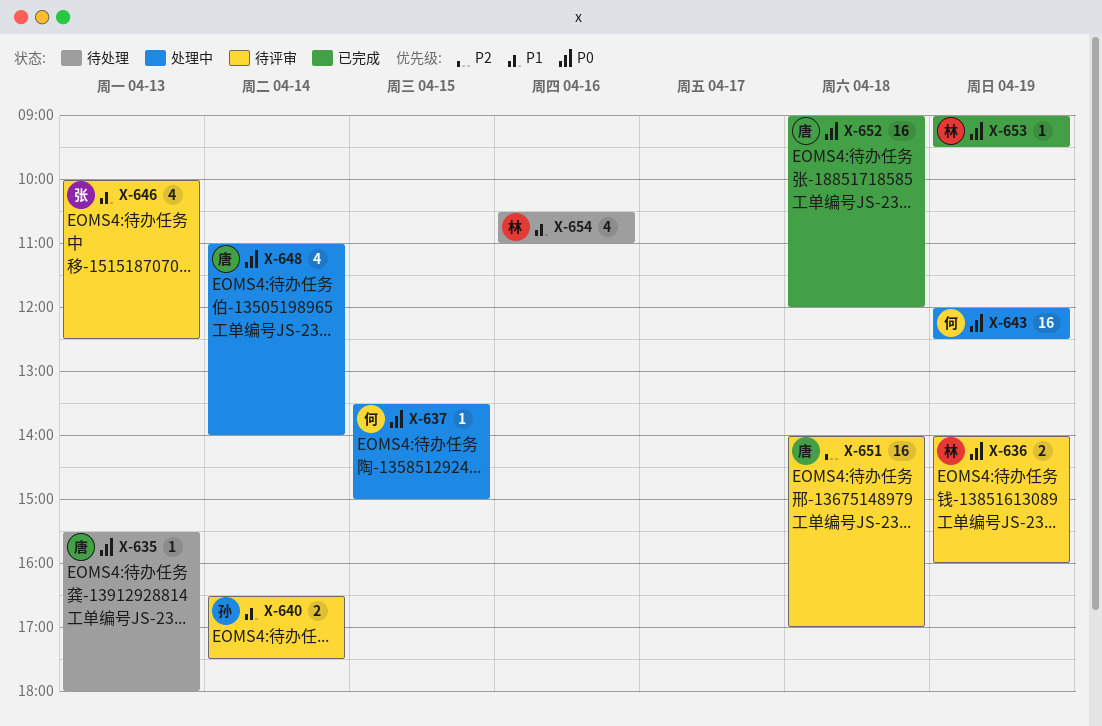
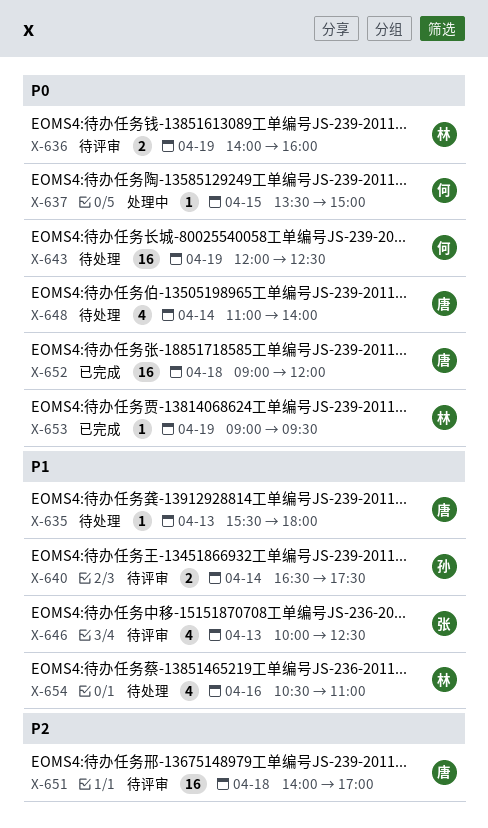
X-635, priority: P0 -> P1
X-643, status: 处理中 -> 待处理
X-648, status: 处理中 -> 待处理

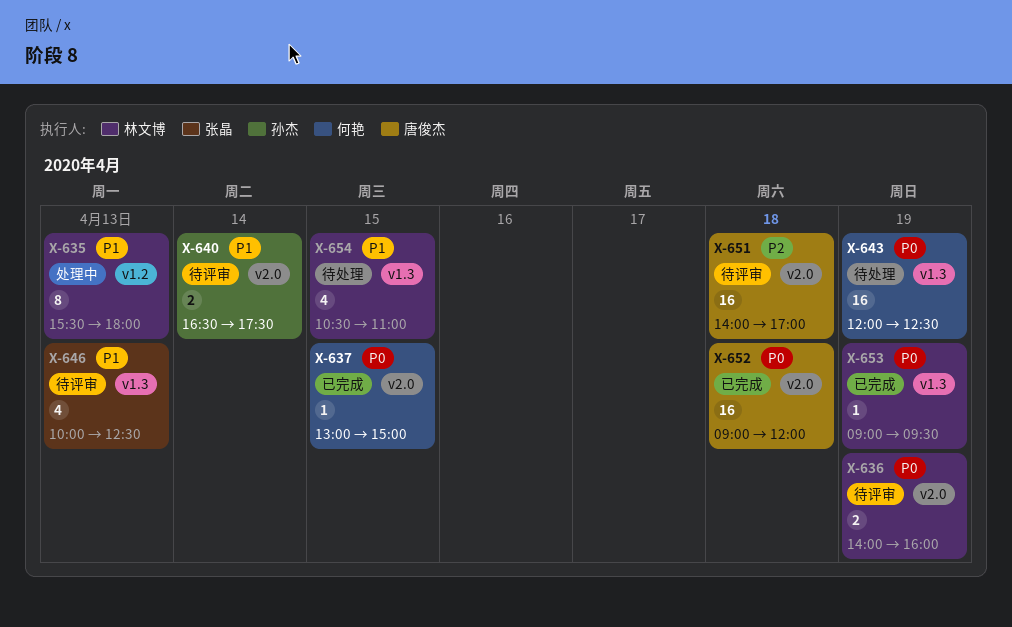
X-635, status: 待处理 -> 处理中
X-635, owner: 唐俊杰 -> 林文博
X-635, estimate: 1 -> 8
X-637, status: 处理中 -> 已完成
X-637, begins: 13:30 -> 13:00
X-648: present -> none
X-654, day: Apr 16 -> Apr 15

